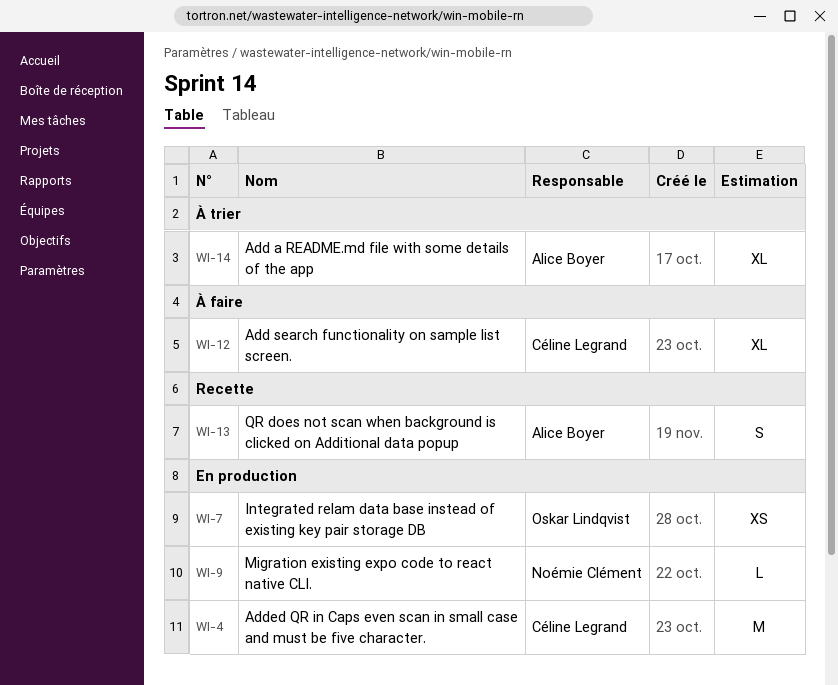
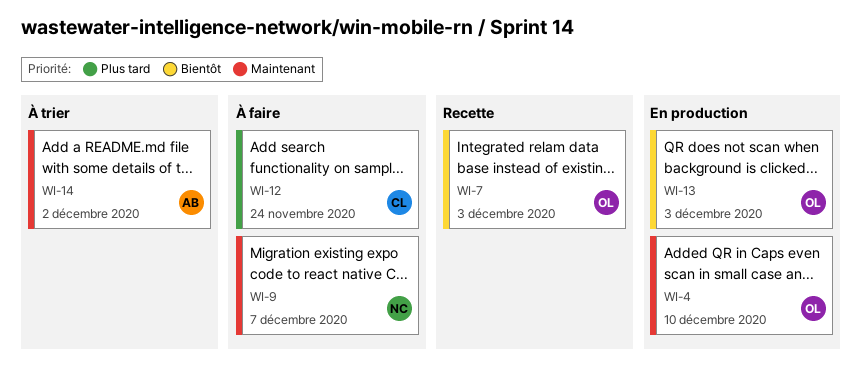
WI-4, owner: Céline Legrand -> Oskar Lindqvist
WI-7, status: En production -> Recette
WI-9, status: En production -> À faire
WI-13, status: Recette -> En production
WI-13, owner: Alice Boyer -> Oskar Lindqvist

